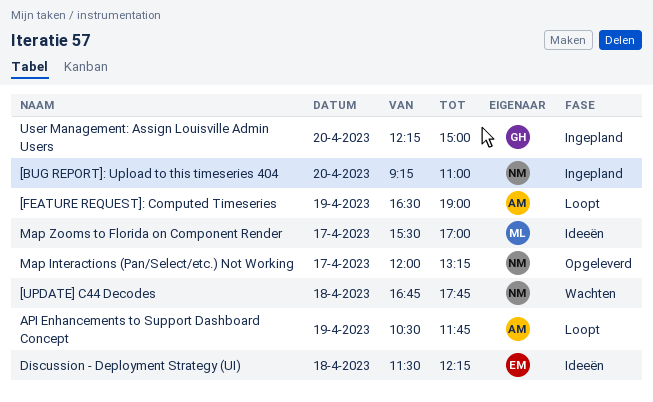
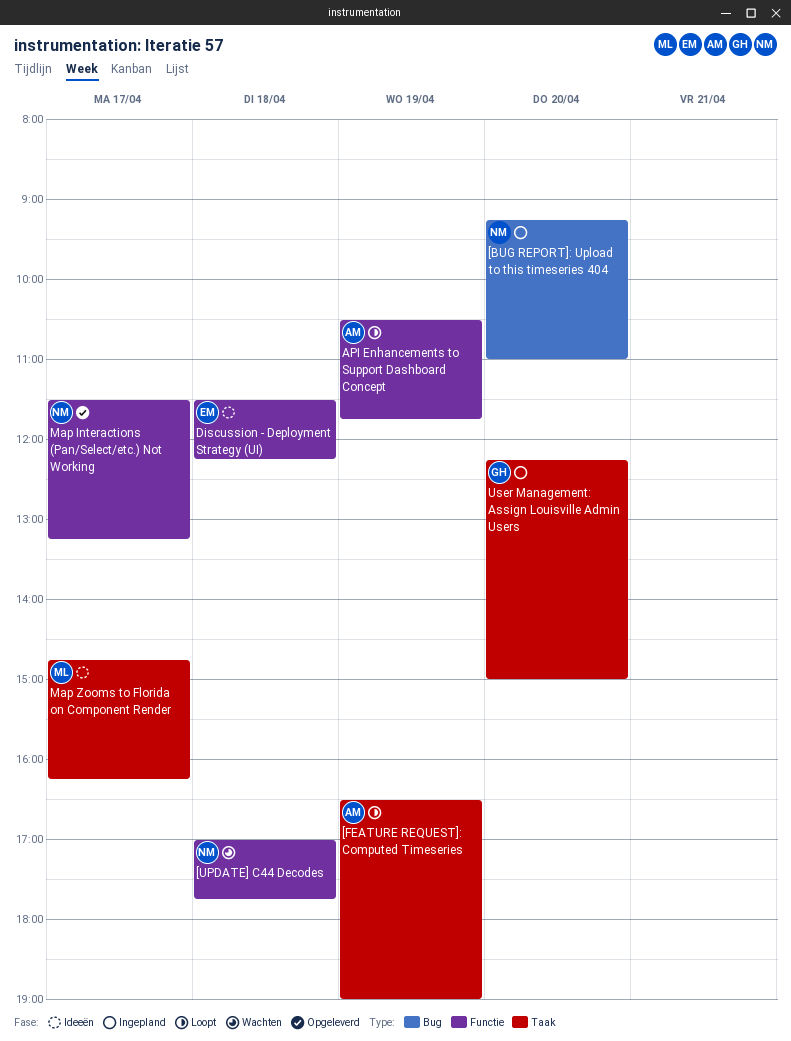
[UPDATE] C44 Decodes, begins: 16:45 -> 17:00
Map Interactions (Pan/Select/etc.) Not Working, begins: 12:00 -> 11:30
Map Zooms to Florida on Component Render, begins: 15:30 -> 14:45
Map Zooms to Florida on Component Render, ends: 17:00 -> 16:15

